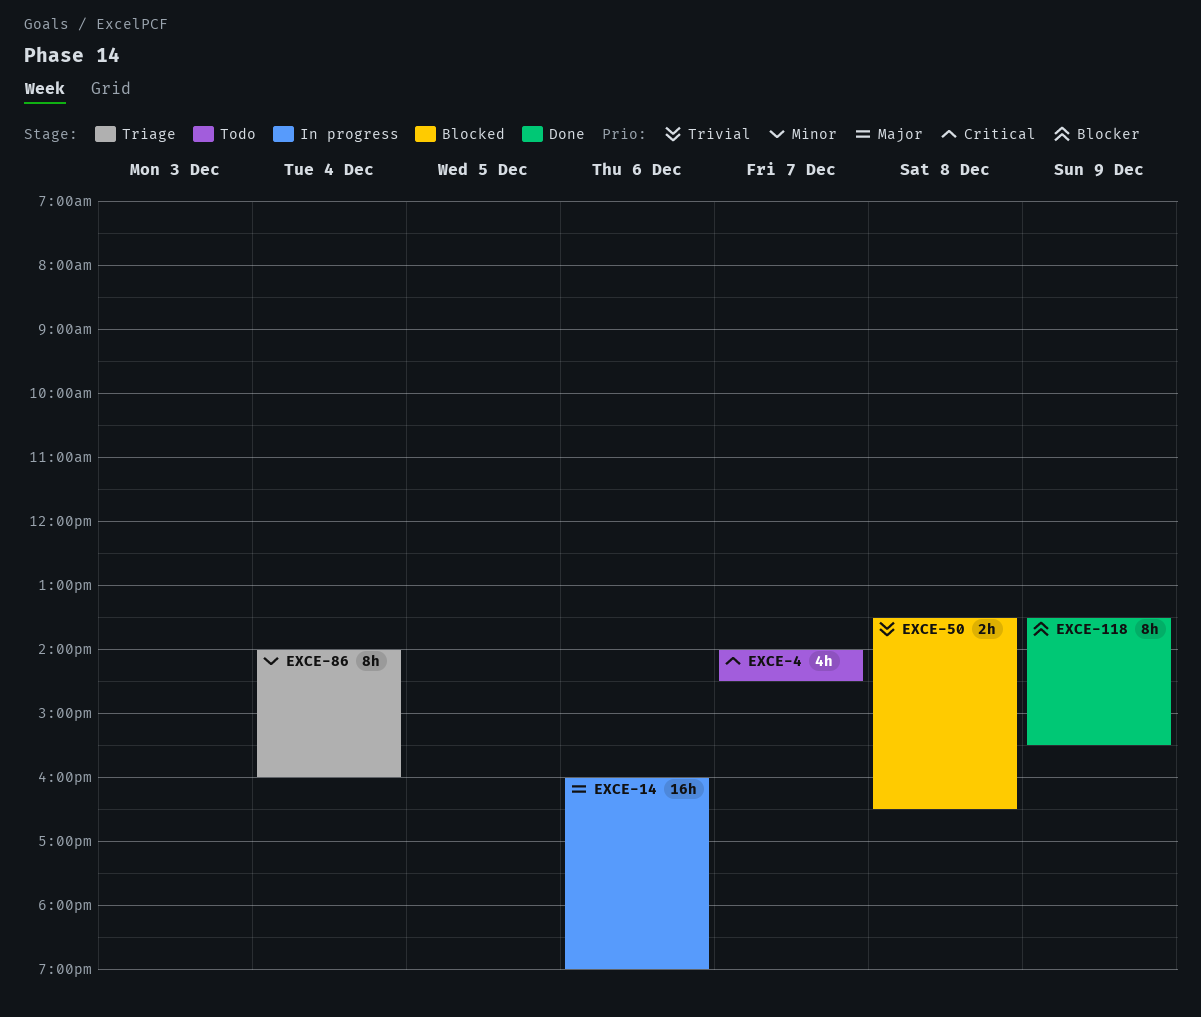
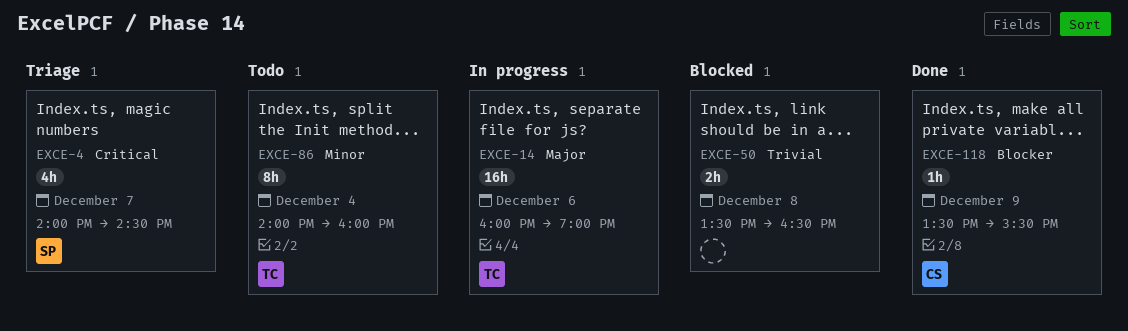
EXCE-4, status: Todo -> Triage
EXCE-86, status: Triage -> Todo
EXCE-118, estimate: 8h -> 1h

